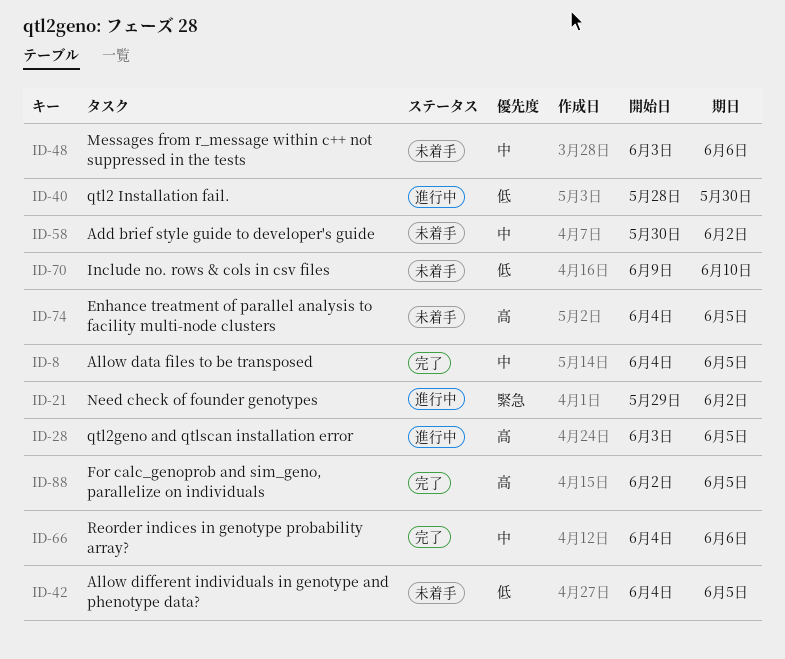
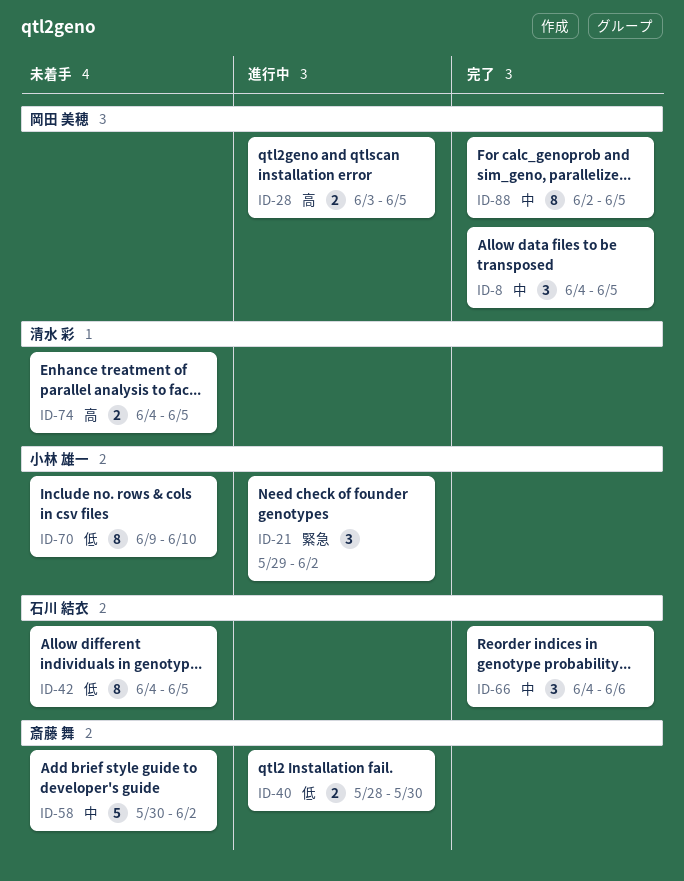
ID-48: present -> none
ID-88, priority: 高 -> 中

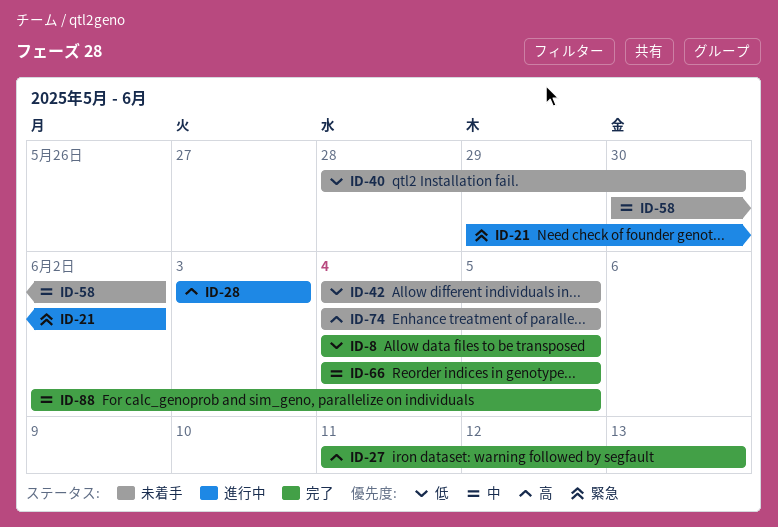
ID-8, priority: 中 -> 低
ID-27: none -> present
ID-28, due: Jun 5 -> Jun 3
ID-40, status: 進行中 -> 未着手
ID-66, due: Jun 6 -> Jun 5
ID-70: present -> none

